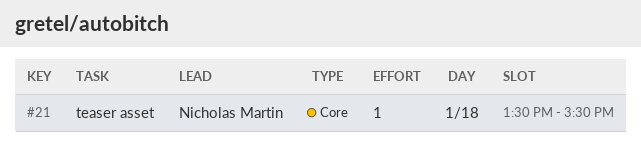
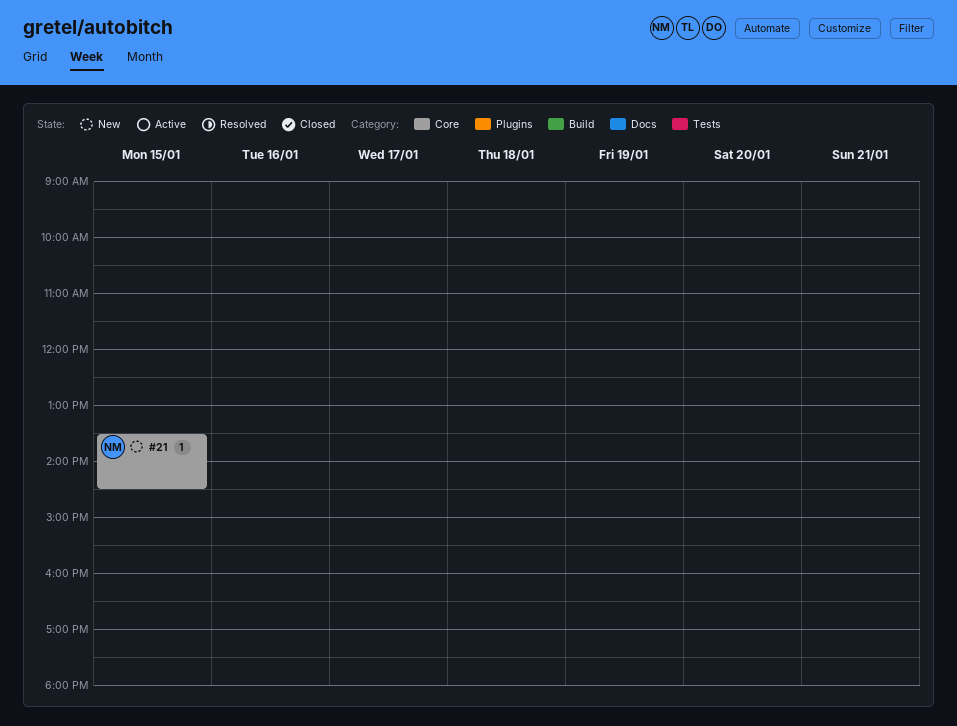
#21, day: Jan 18 -> Jan 15
#21, ends: 15:30 -> 14:30

